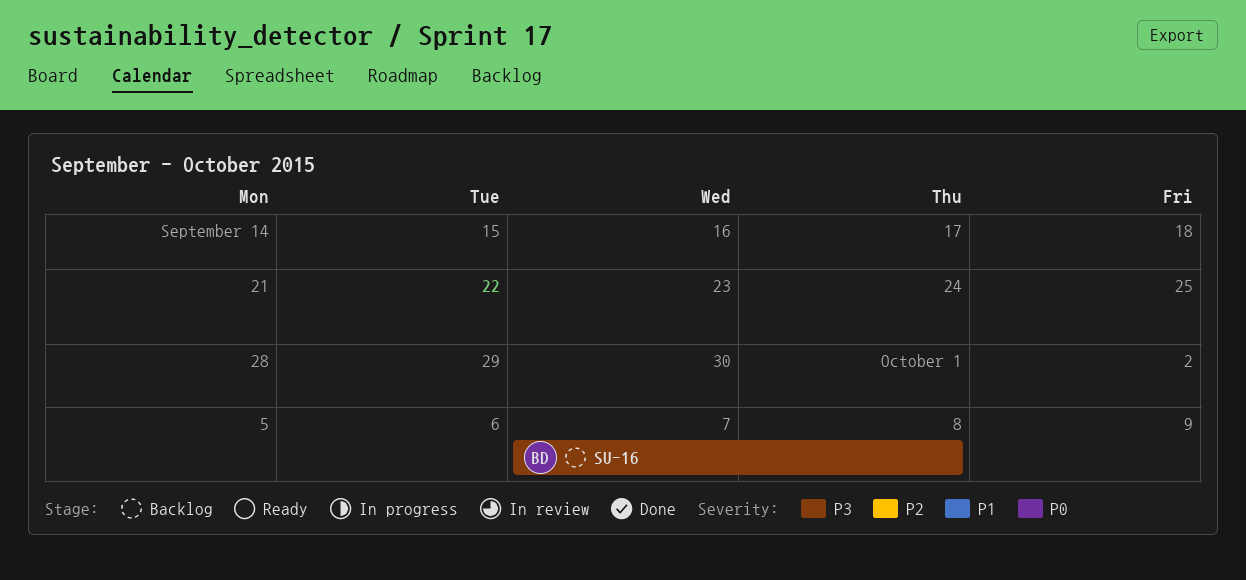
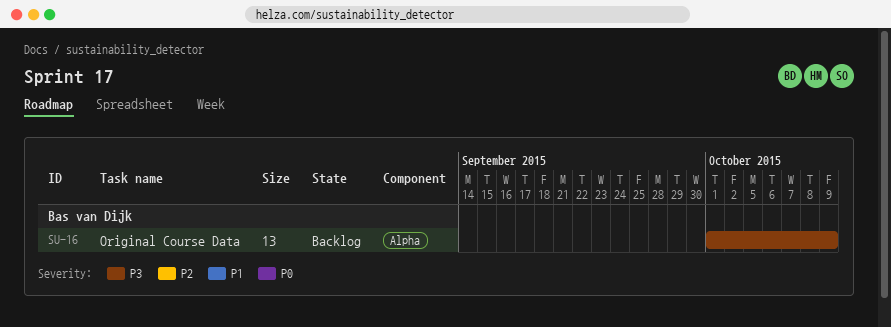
SU-16, start: Oct 7 -> Oct 1
SU-16, due: Oct 8 -> Oct 9

